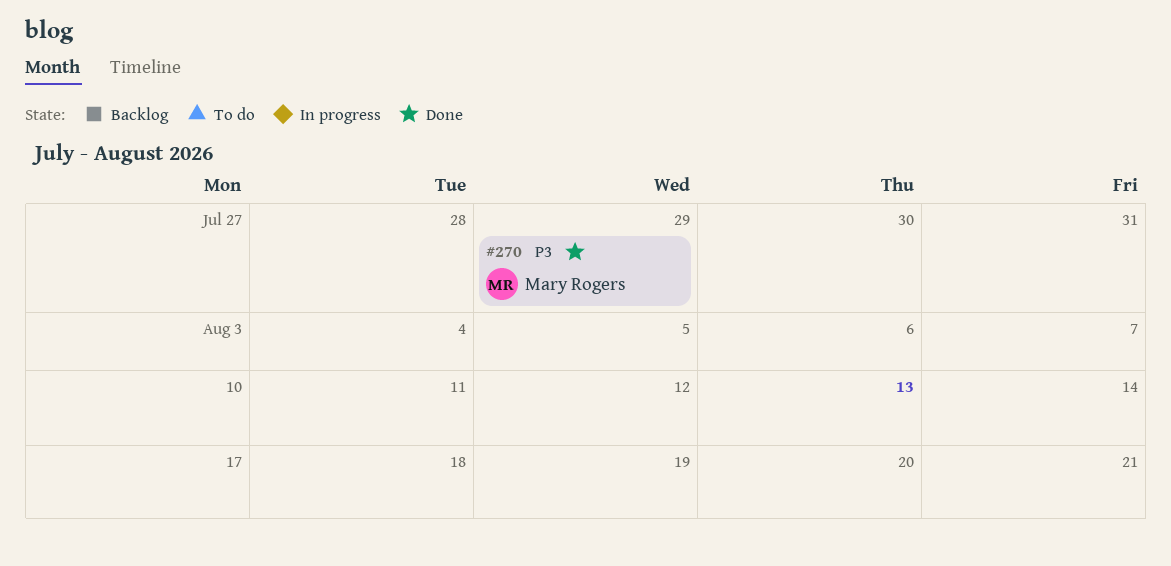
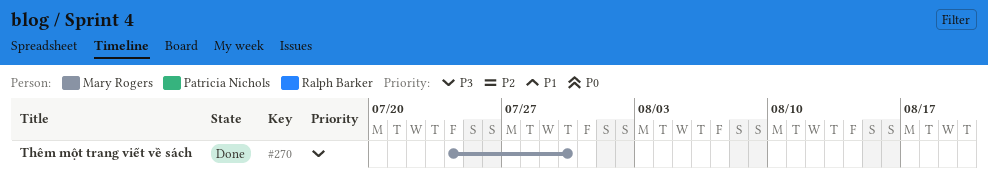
#270, due: Jul 29 -> Jul 30

